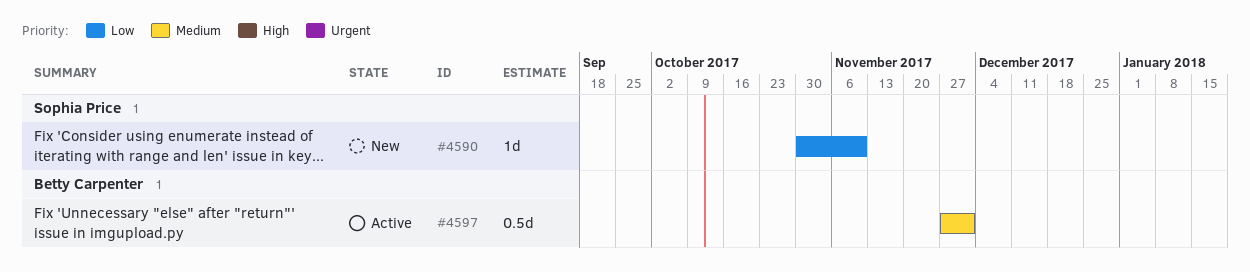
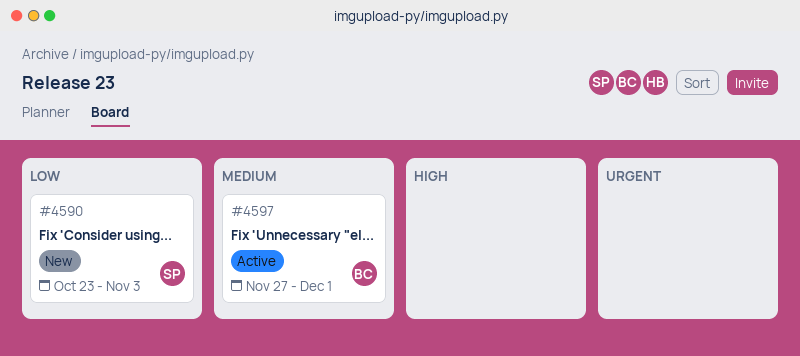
#4590, start: Oct 30 -> Oct 23
#4590, due: Nov 10 -> Nov 3

